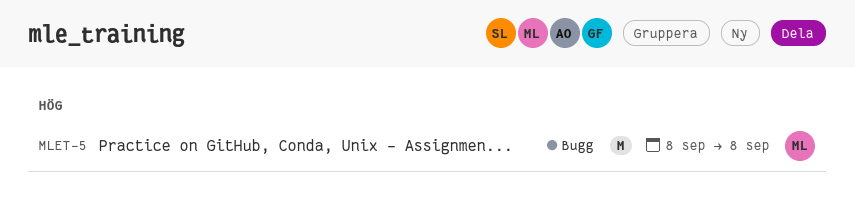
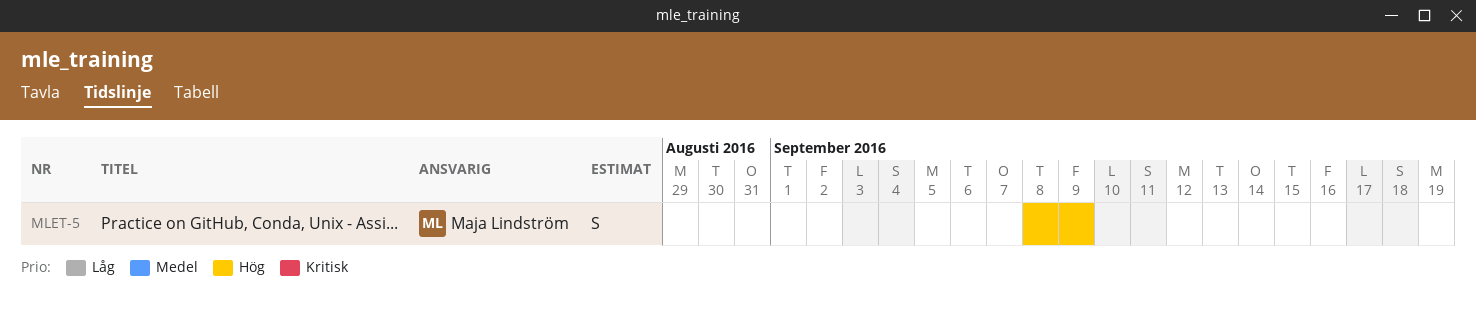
MLET-5, estimate: M -> S
MLET-5, due: Sep 8 -> Sep 9

